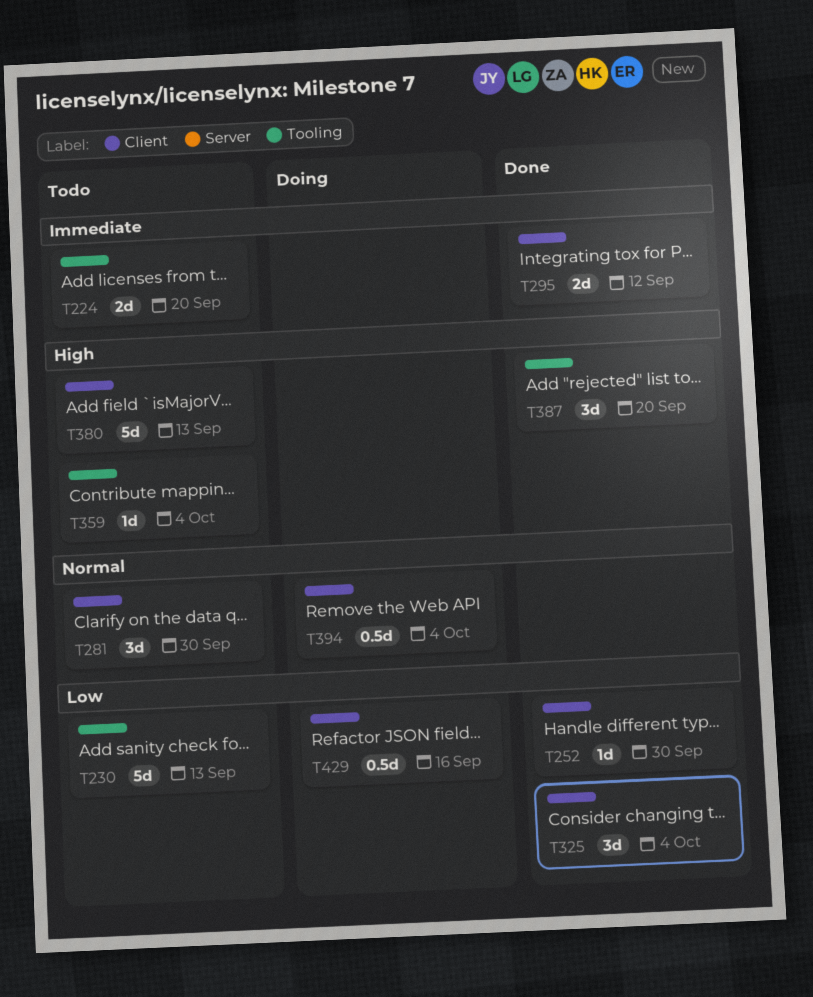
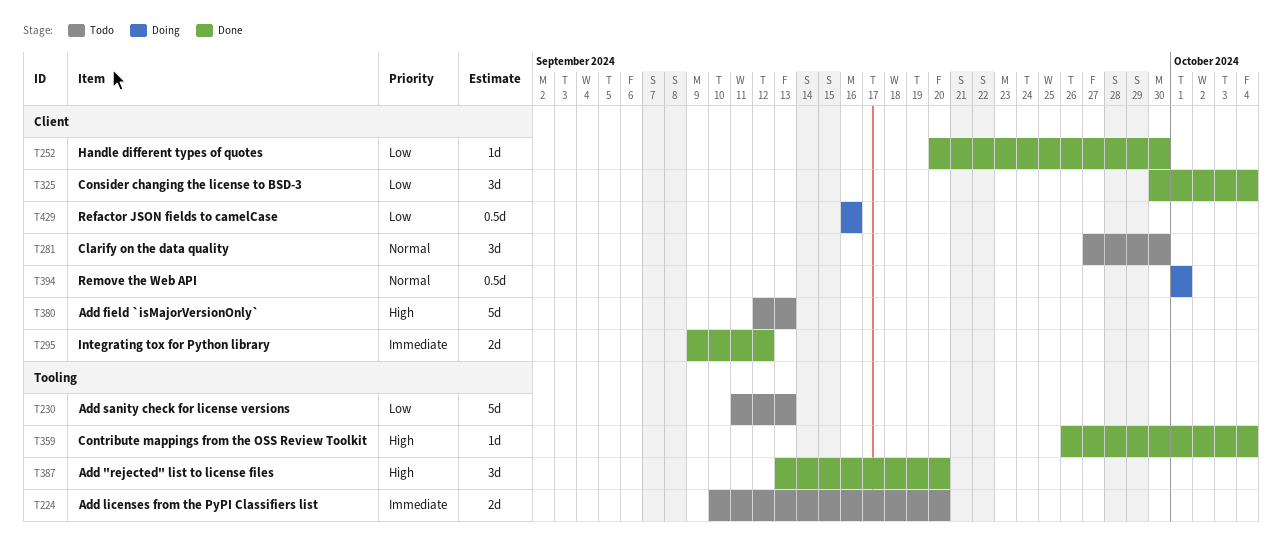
T359, status: Todo -> Done
T394, due: Oct 4 -> Oct 1

